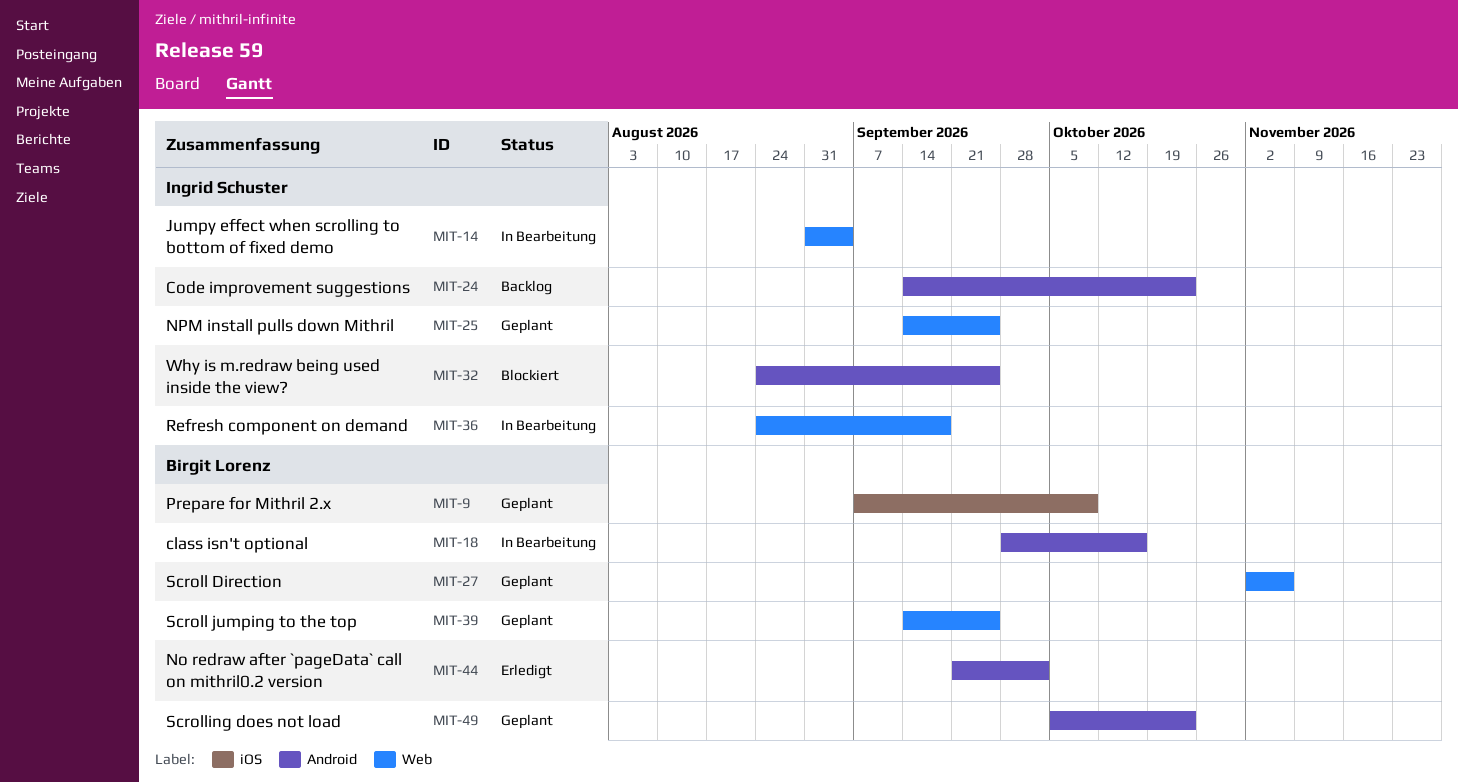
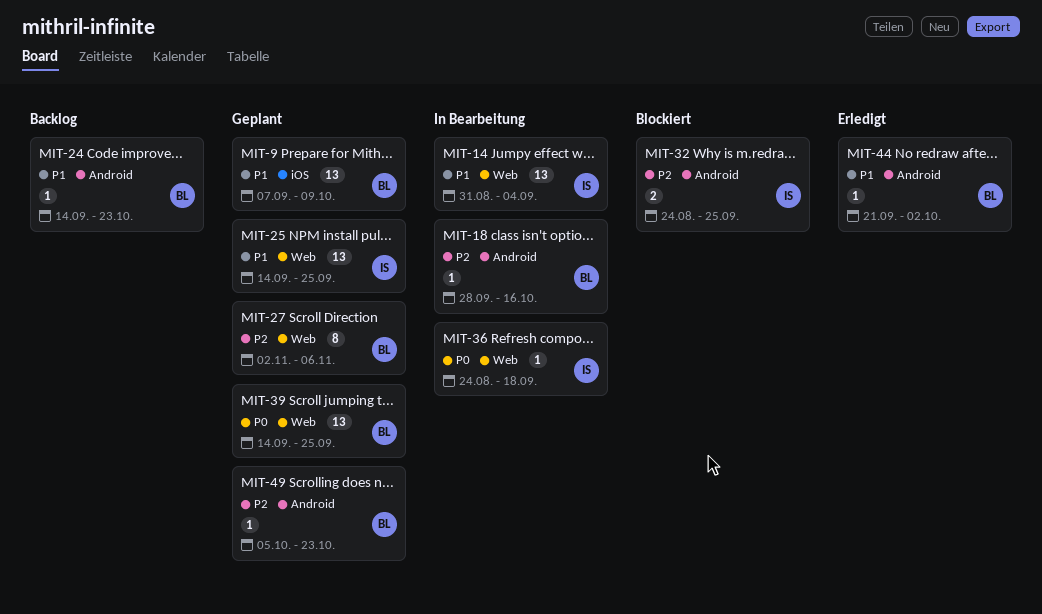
MIT-24, owner: Ingrid Schuster -> Birgit Lorenz

